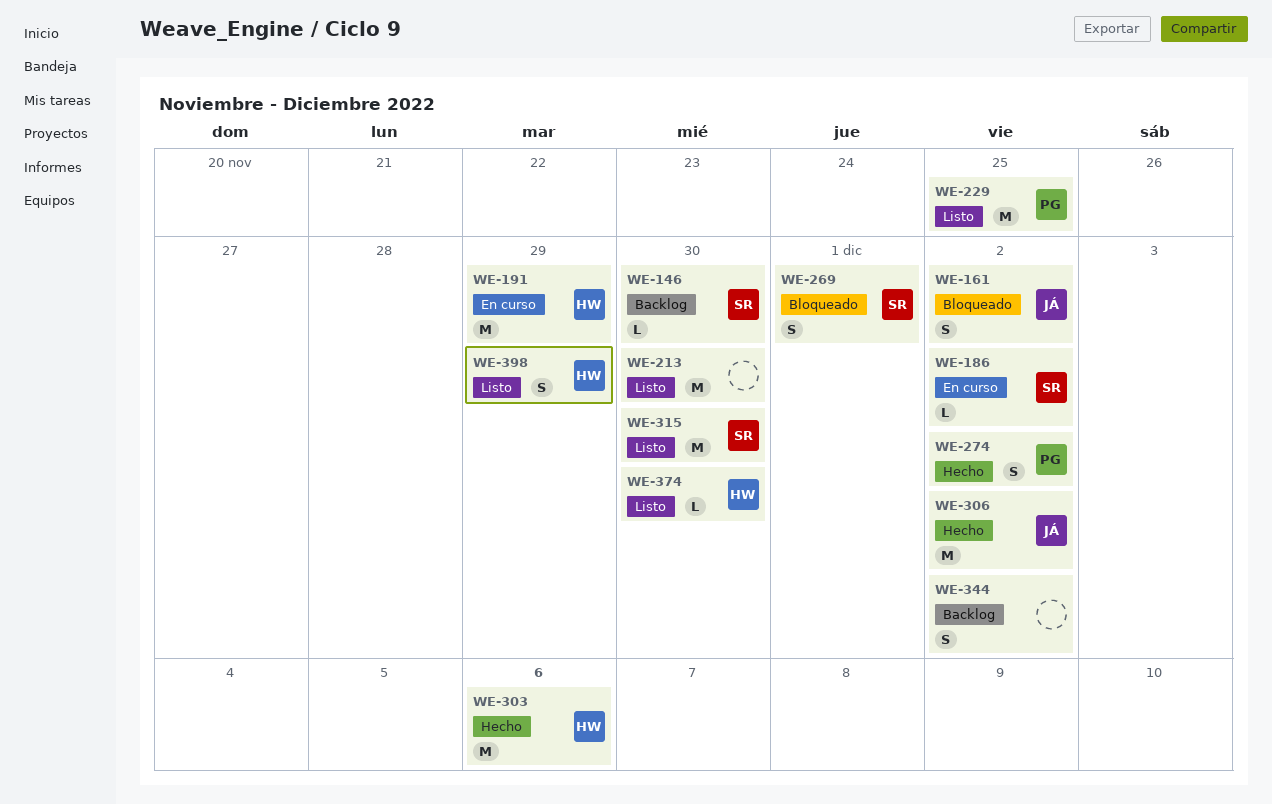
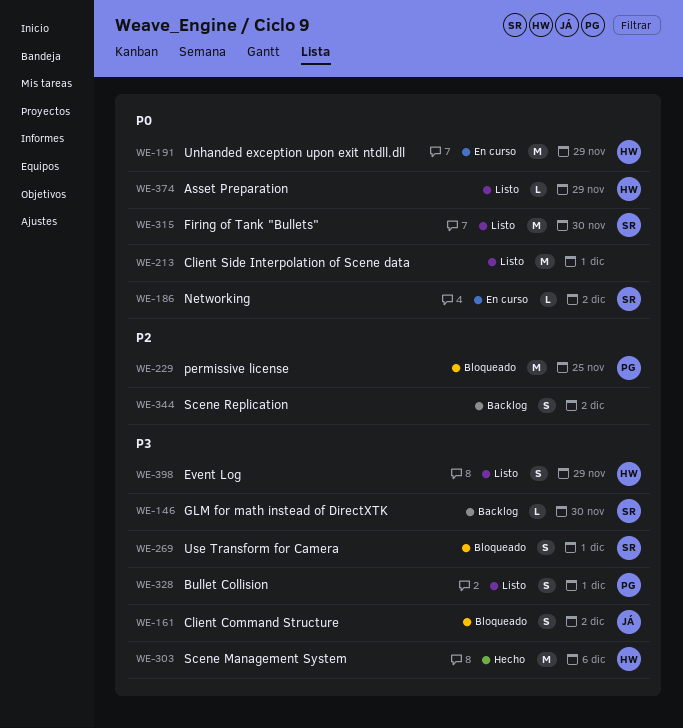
WE-213, due: Nov 30 -> Dec 1
WE-229, status: Listo -> Bloqueado
WE-274: present -> none
WE-306: present -> none
WE-328: none -> present
WE-374, due: Nov 30 -> Nov 29

